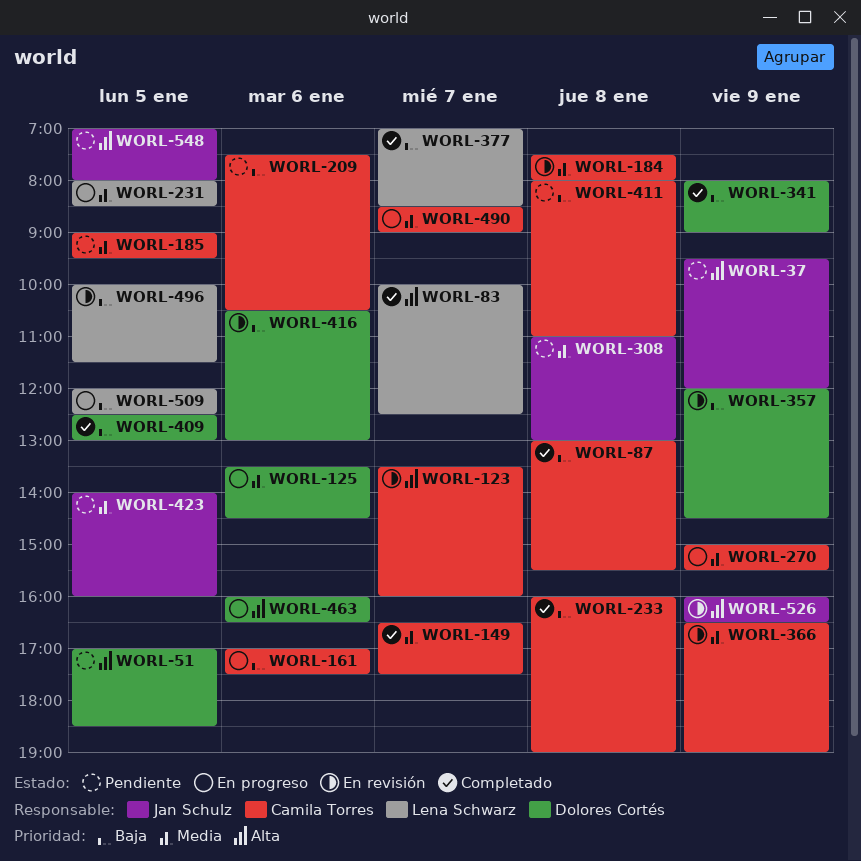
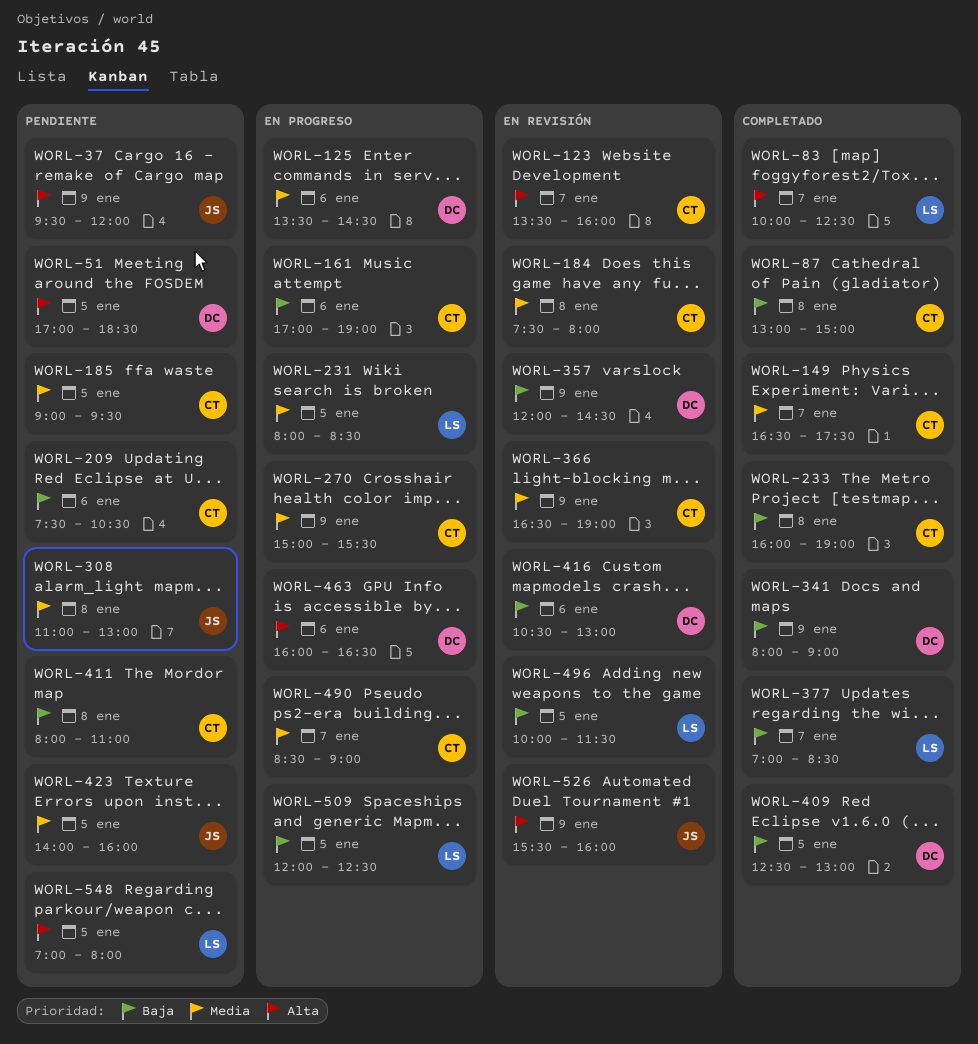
WORL-87, ends: 15:30 -> 15:00
WORL-161, ends: 17:30 -> 19:00
WORL-526, begins: 16:00 -> 15:30
WORL-526, ends: 16:30 -> 16:00
WORL-548, owner: Jan Schulz -> Lena Schwarz

